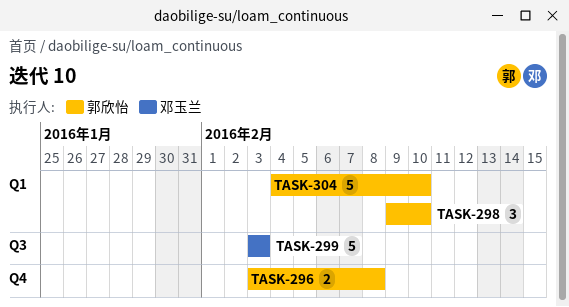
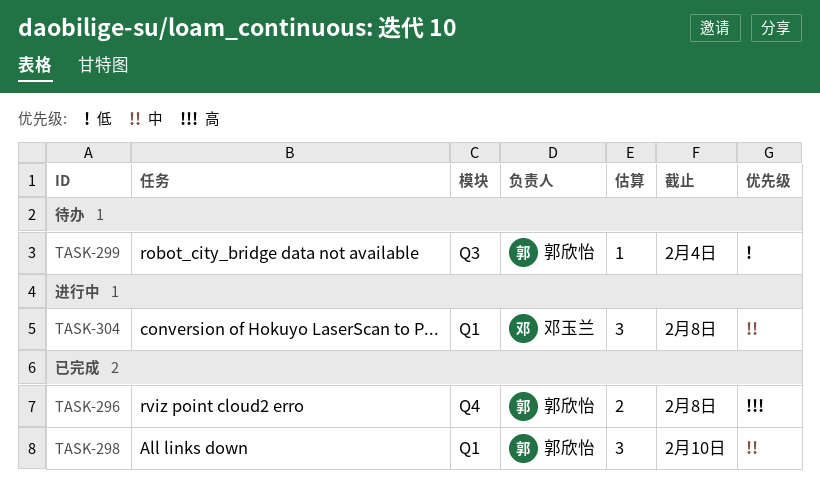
TASK-299, owner: 邓玉兰 -> 郭欣怡
TASK-299, estimate: 5 -> 1
TASK-299, due: Feb 3 -> Feb 4
TASK-304, owner: 郭欣怡 -> 邓玉兰
TASK-304, estimate: 5 -> 3
TASK-304, due: Feb 10 -> Feb 8

